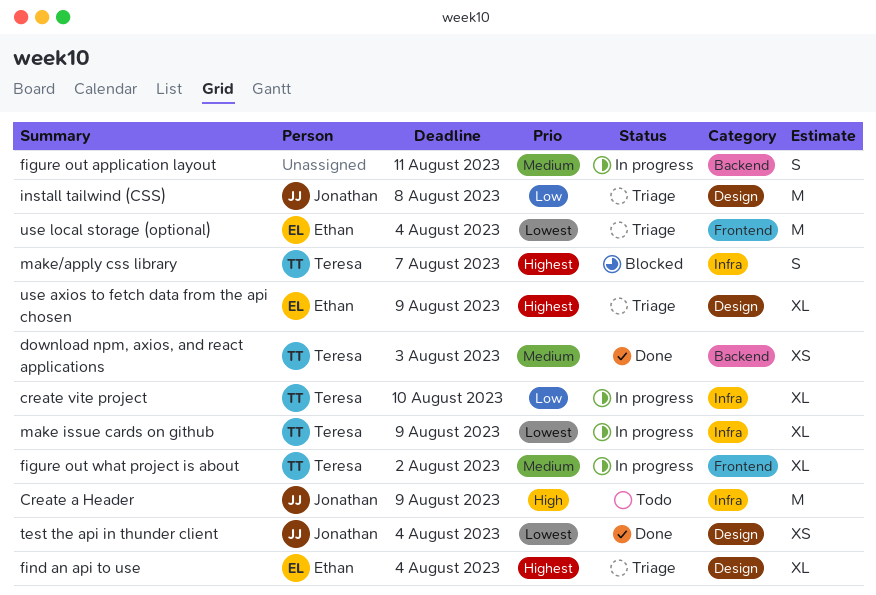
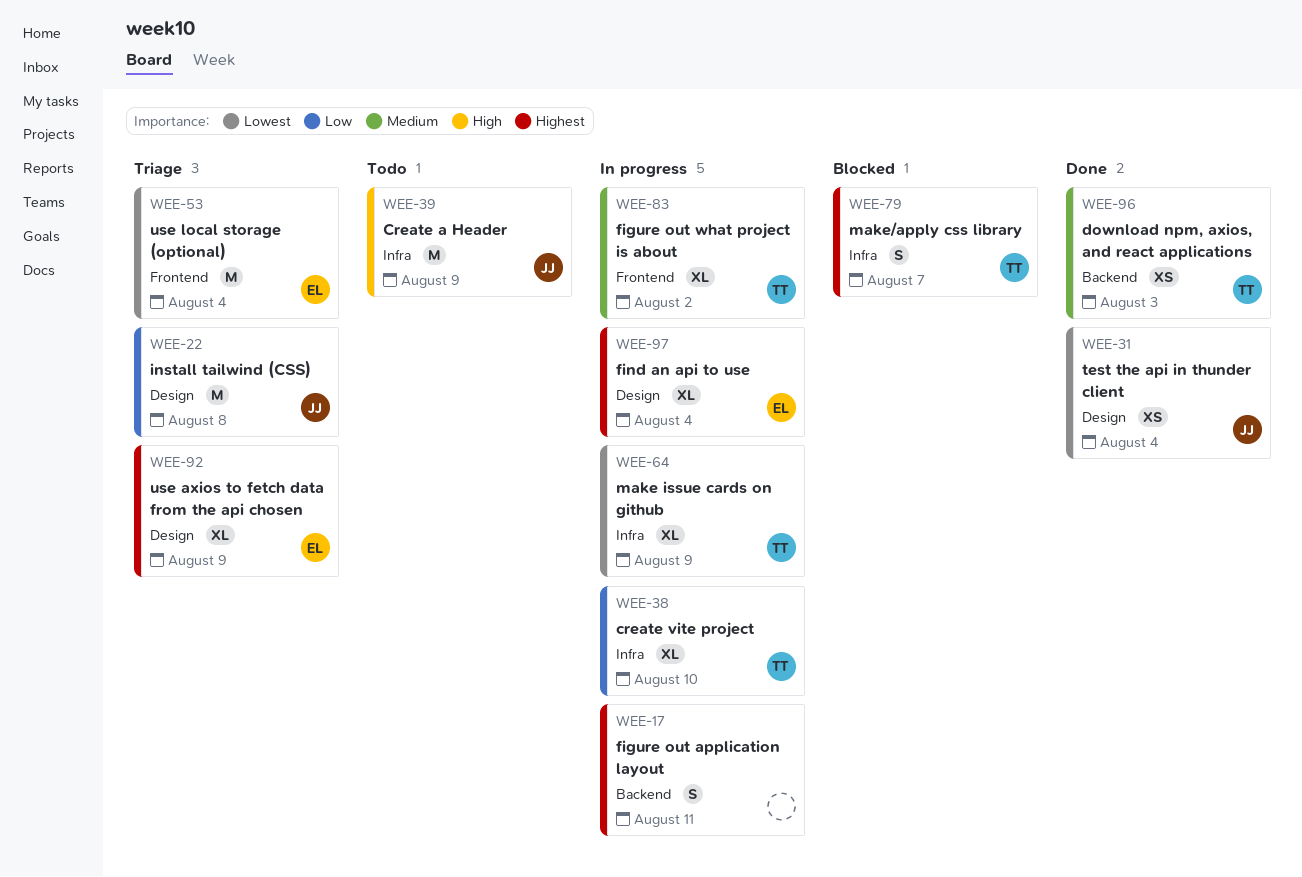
figure out application layout, priority: Medium -> Highest
find an api to use, status: Triage -> In progress

